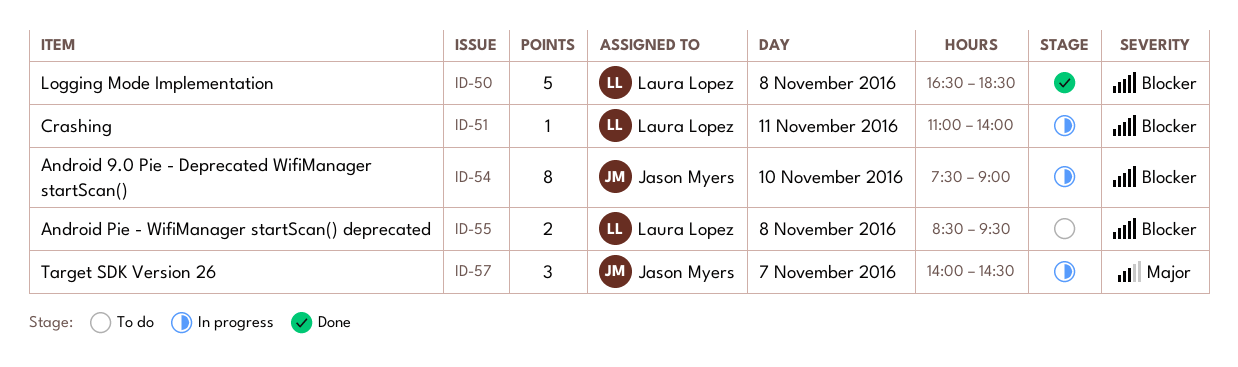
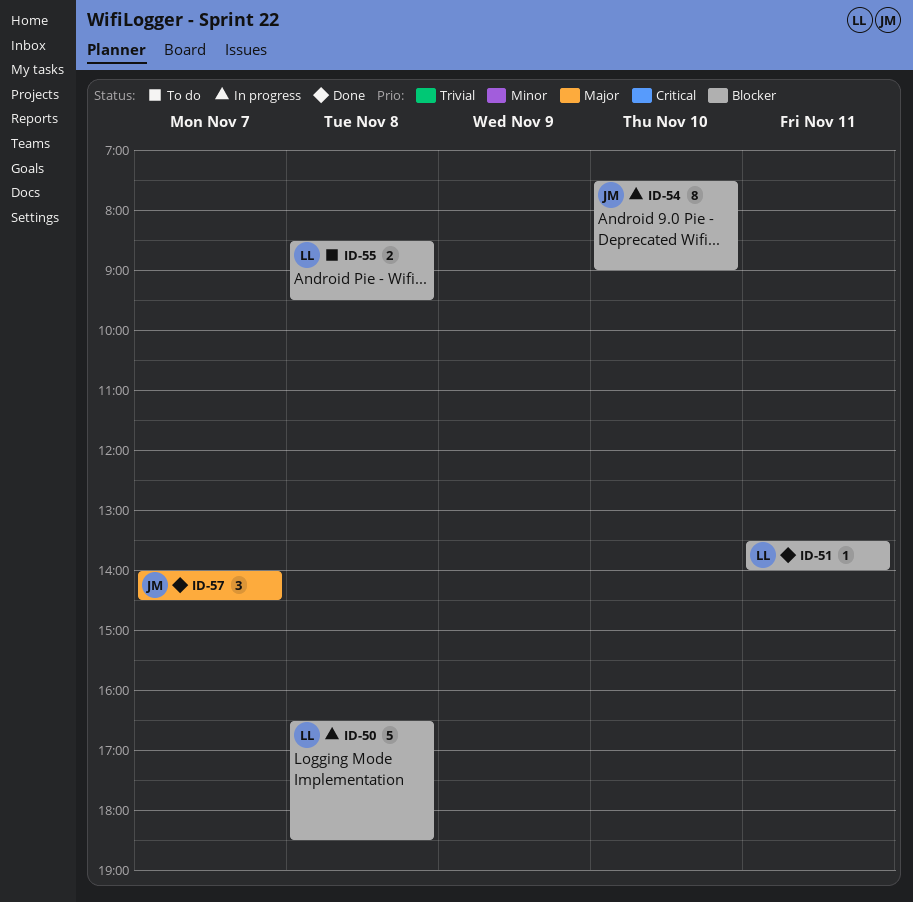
ID-50, status: Done -> In progress
ID-51, status: In progress -> Done
ID-51, begins: 11:00 -> 13:30
ID-57, status: In progress -> Done

